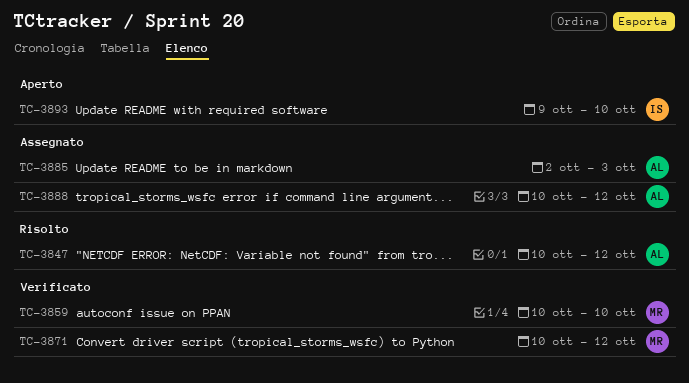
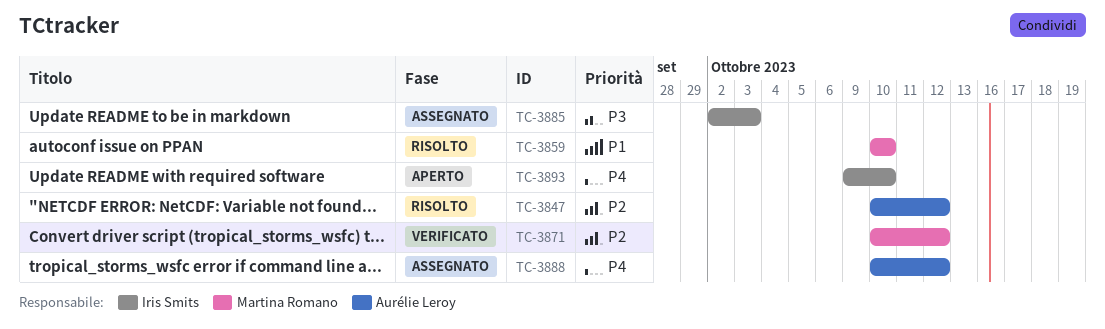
TC-3859, status: Verificato -> Risolto
TC-3885, owner: Aurélie Leroy -> Iris Smits

